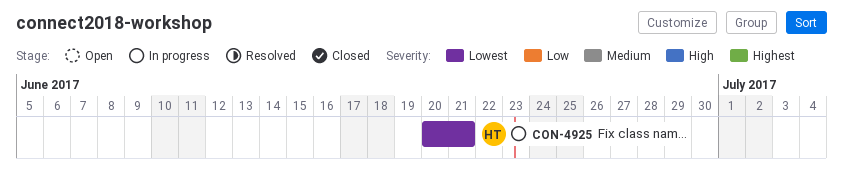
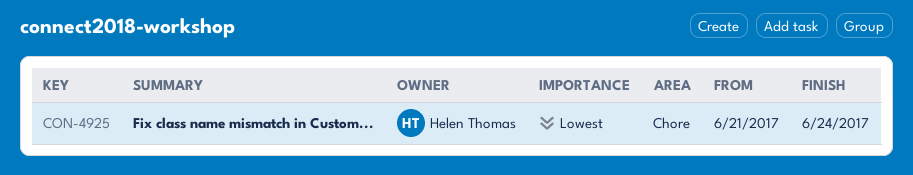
CON-4925, start: Jun 20 -> Jun 21
CON-4925, due: Jun 21 -> Jun 24

